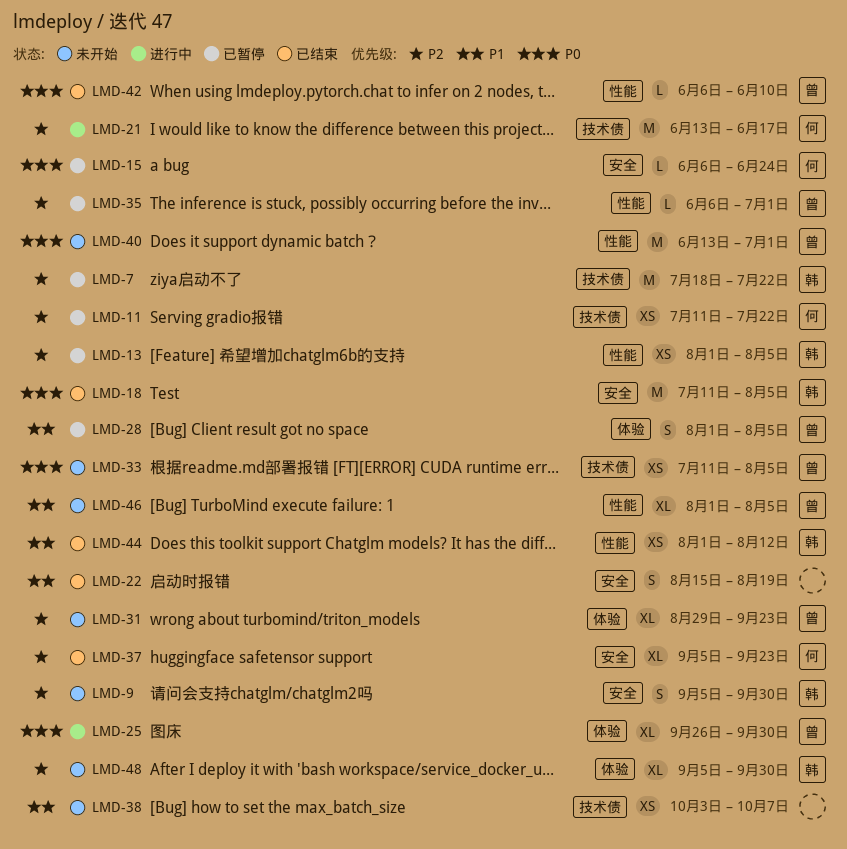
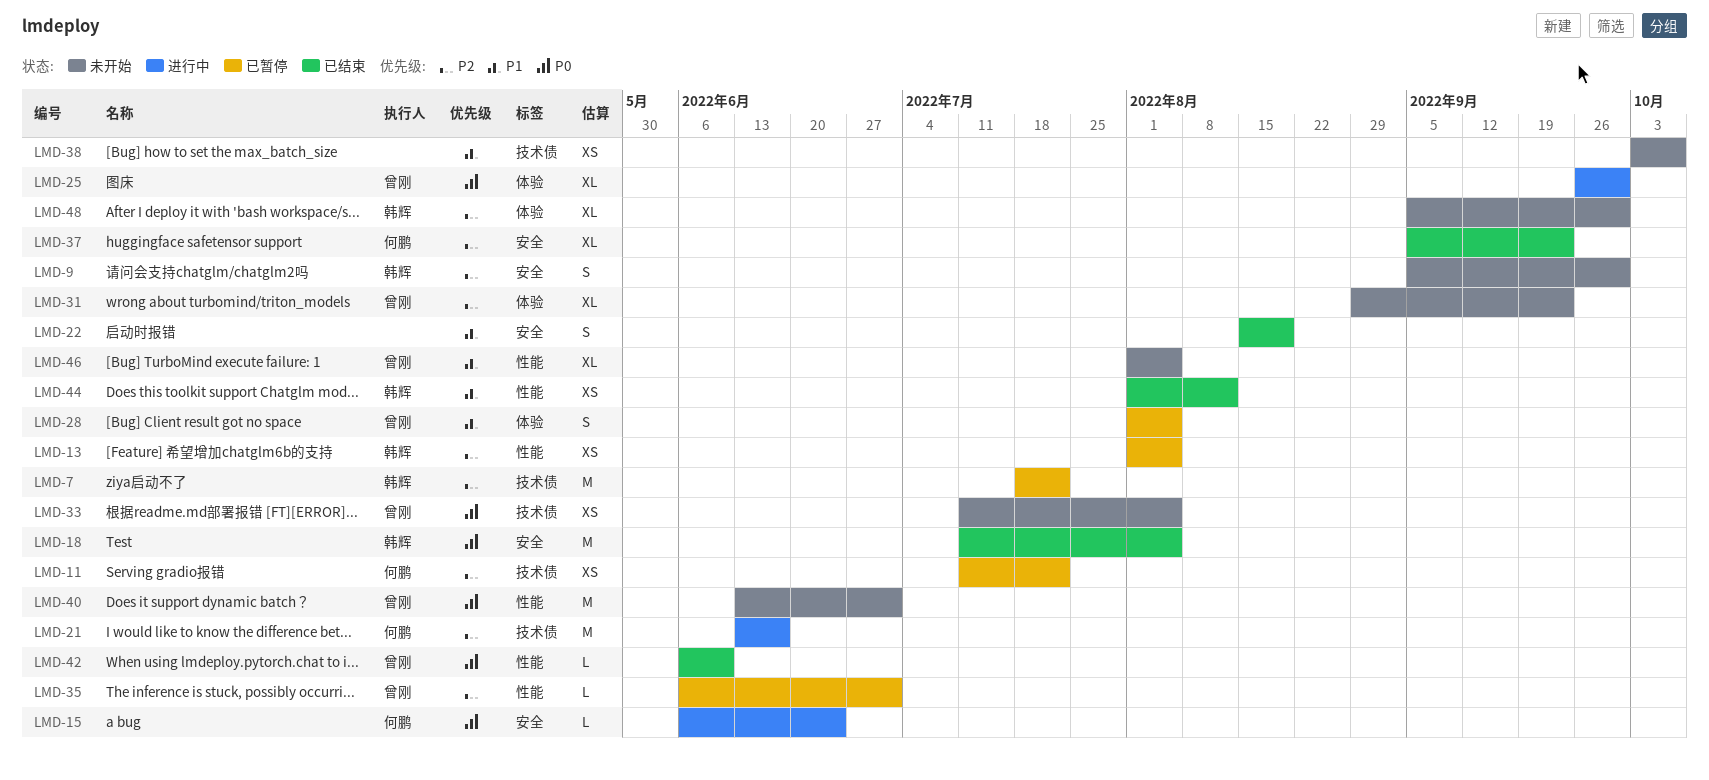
LMD-15, status: 已暂停 -> 进行中

